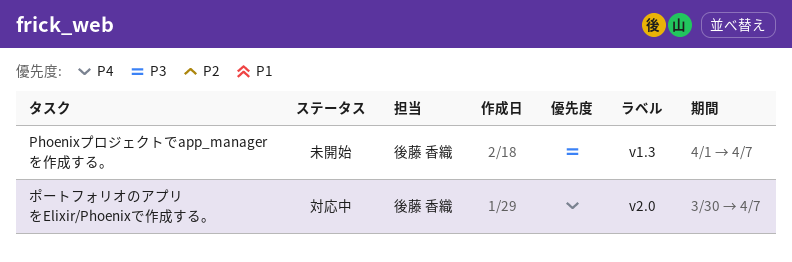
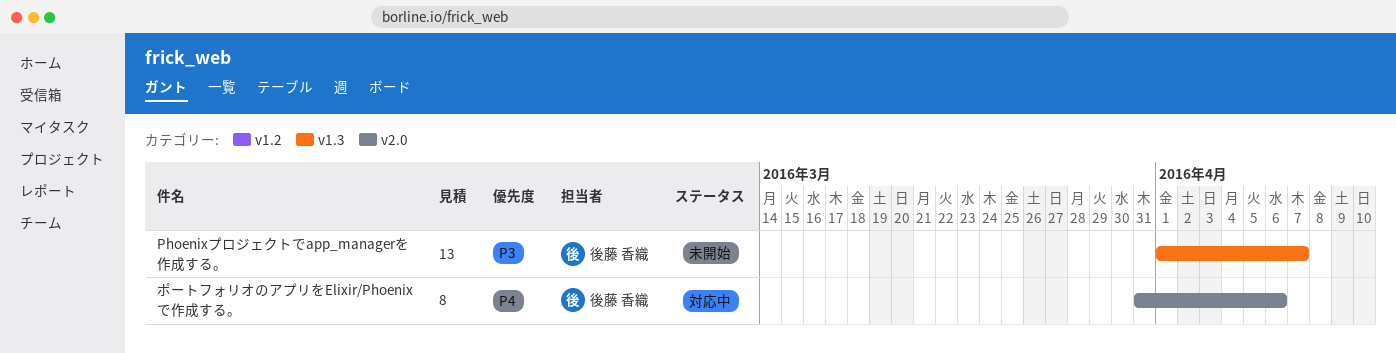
ポートフォリオのアプリをElixir/Phoenixで作成する。, start: Mar 30 -> Mar 31
ポートフォリオのアプリをElixir/Phoenixで作成する。, due: Apr 7 -> Apr 6

